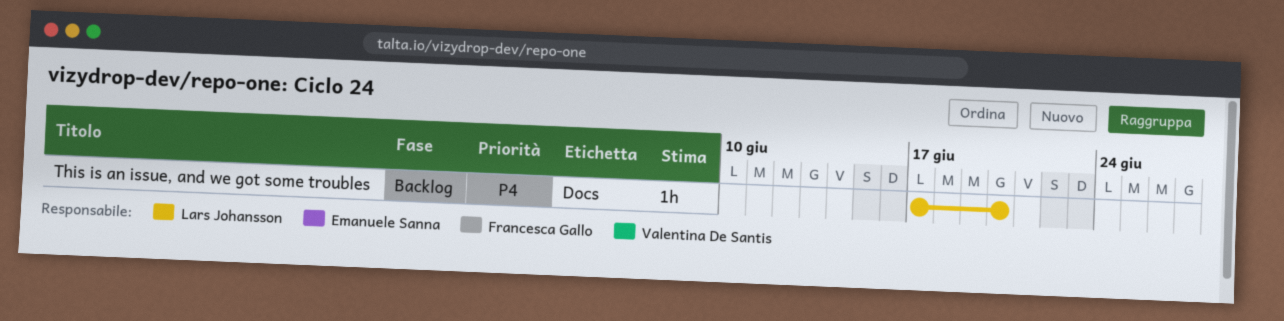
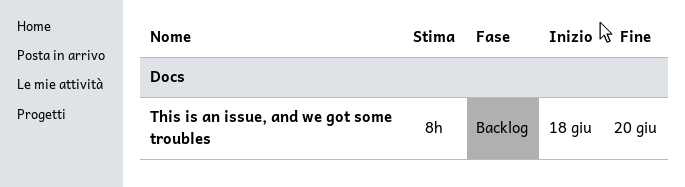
This is an issue, and we got some troubles, estimate: 1h -> 8h
This is an issue, and we got some troubles, start: Jun 17 -> Jun 18

